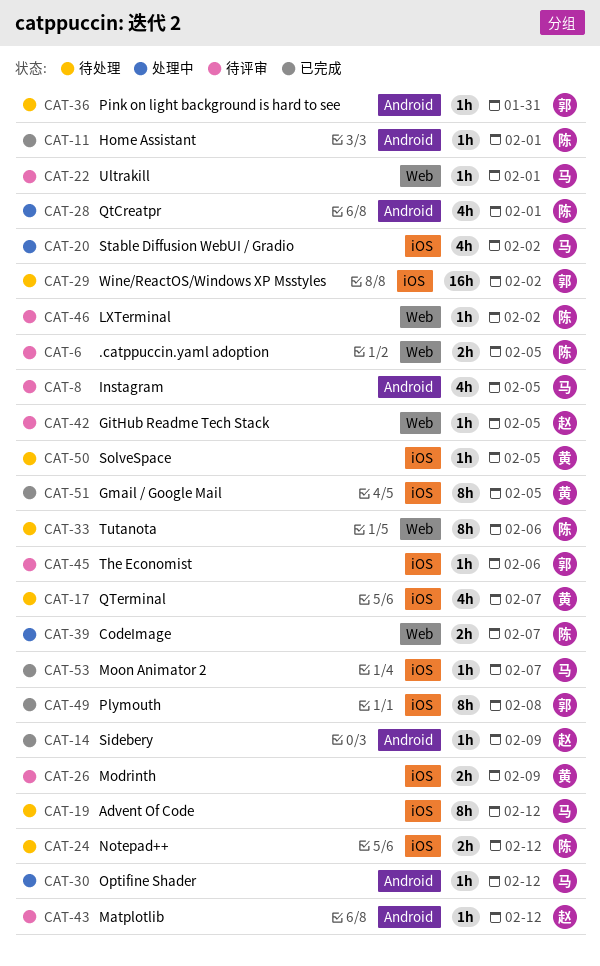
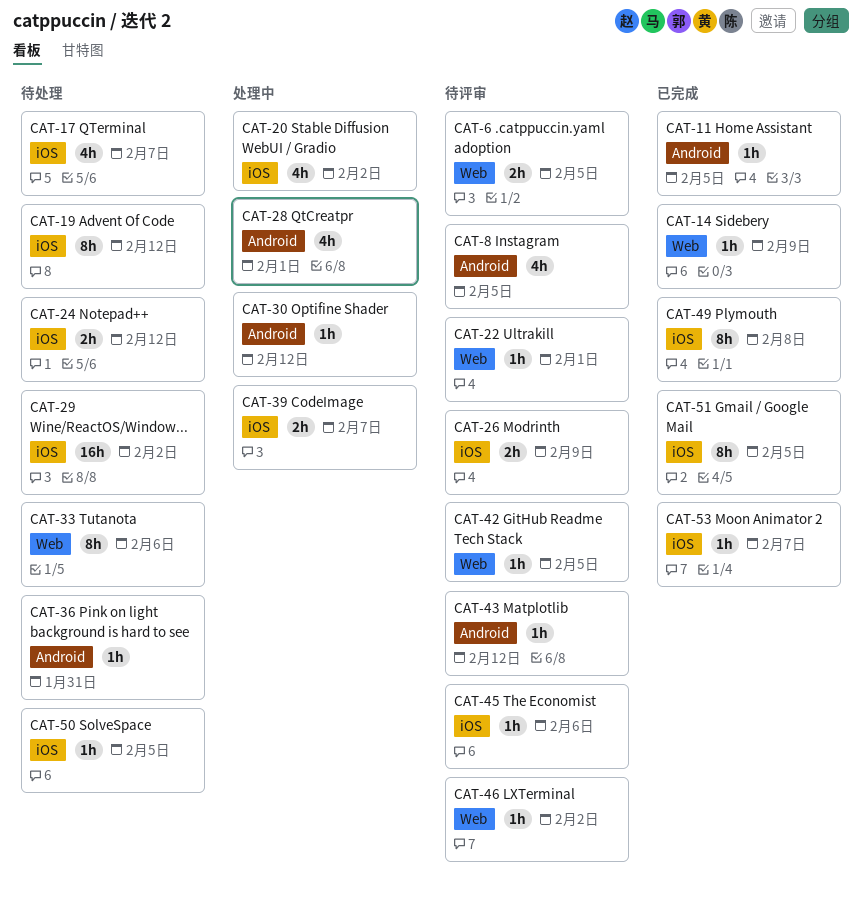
CAT-11, due: Feb 1 -> Feb 5
CAT-14, label: Android -> Web
CAT-39, label: Web -> iOS

